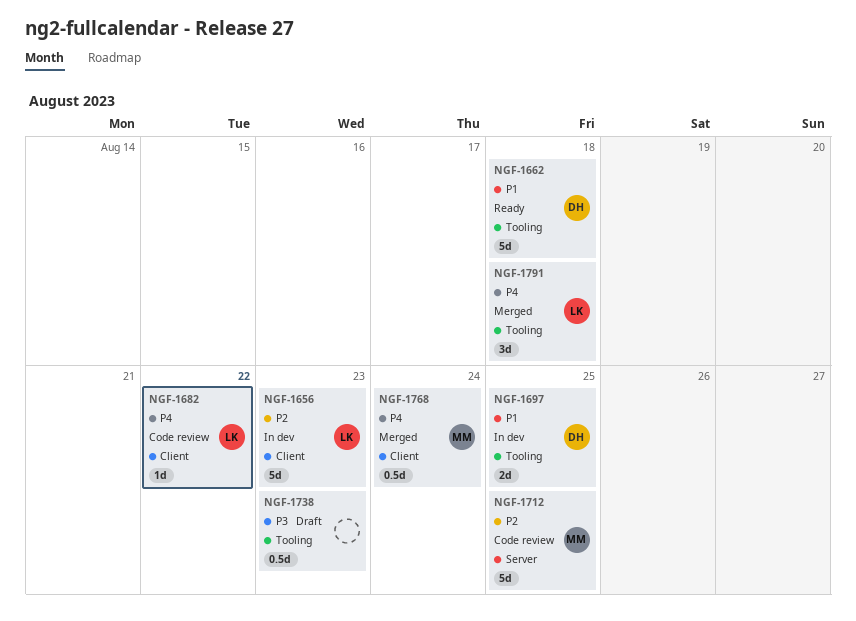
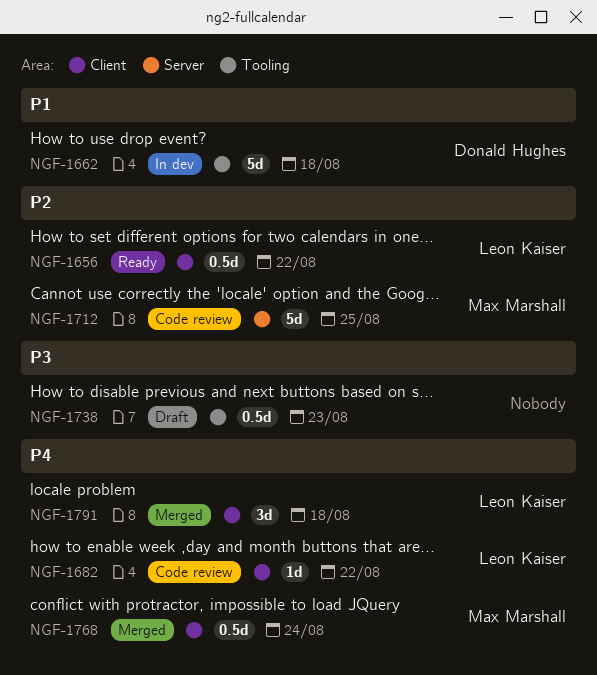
NGF-1656, status: In dev -> Ready
NGF-1656, estimate: 5d -> 0.5d
NGF-1656, due: Aug 23 -> Aug 22
NGF-1662, status: Ready -> In dev
NGF-1697: present -> none
NGF-1791, label: Tooling -> Client

